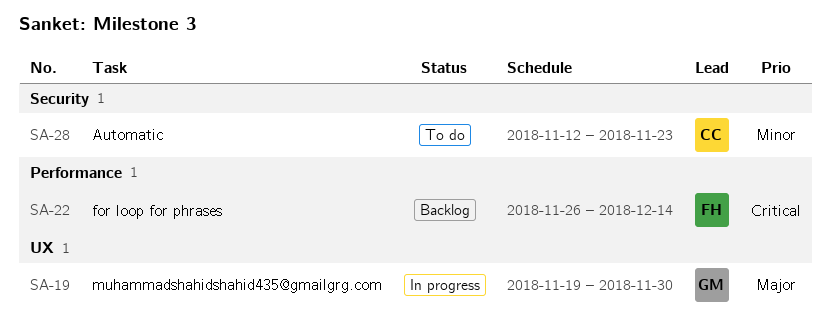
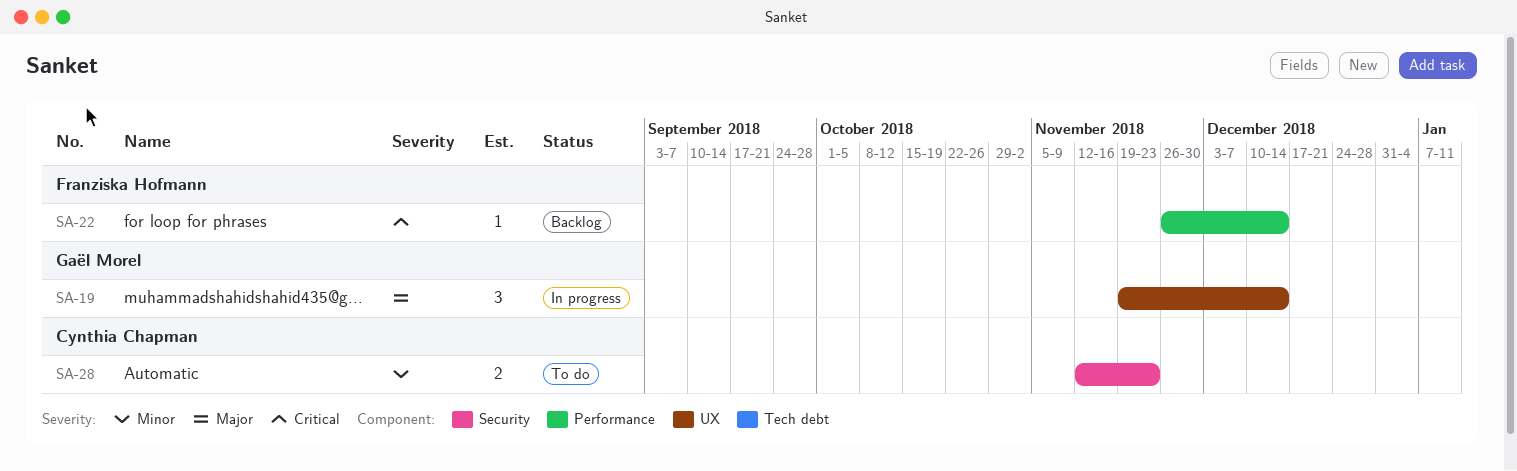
SA-19, due: Nov 30 -> Dec 14

